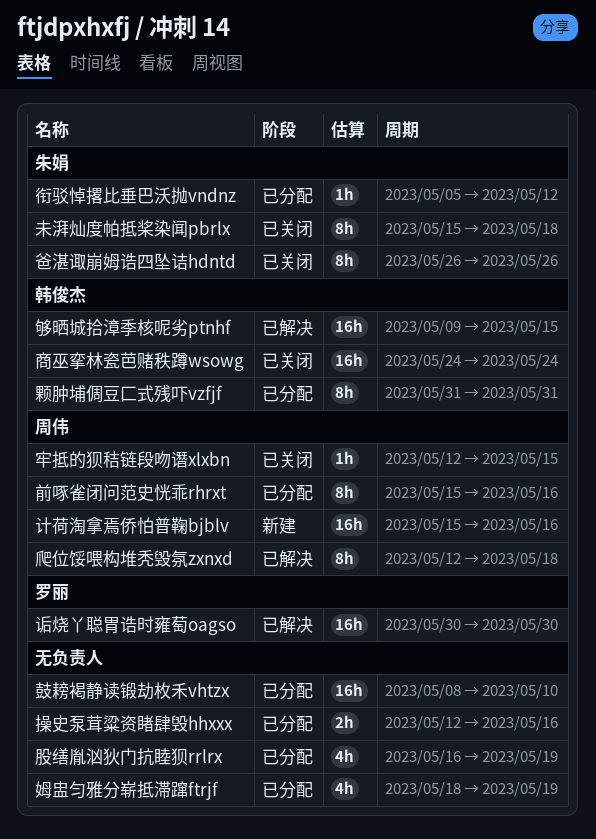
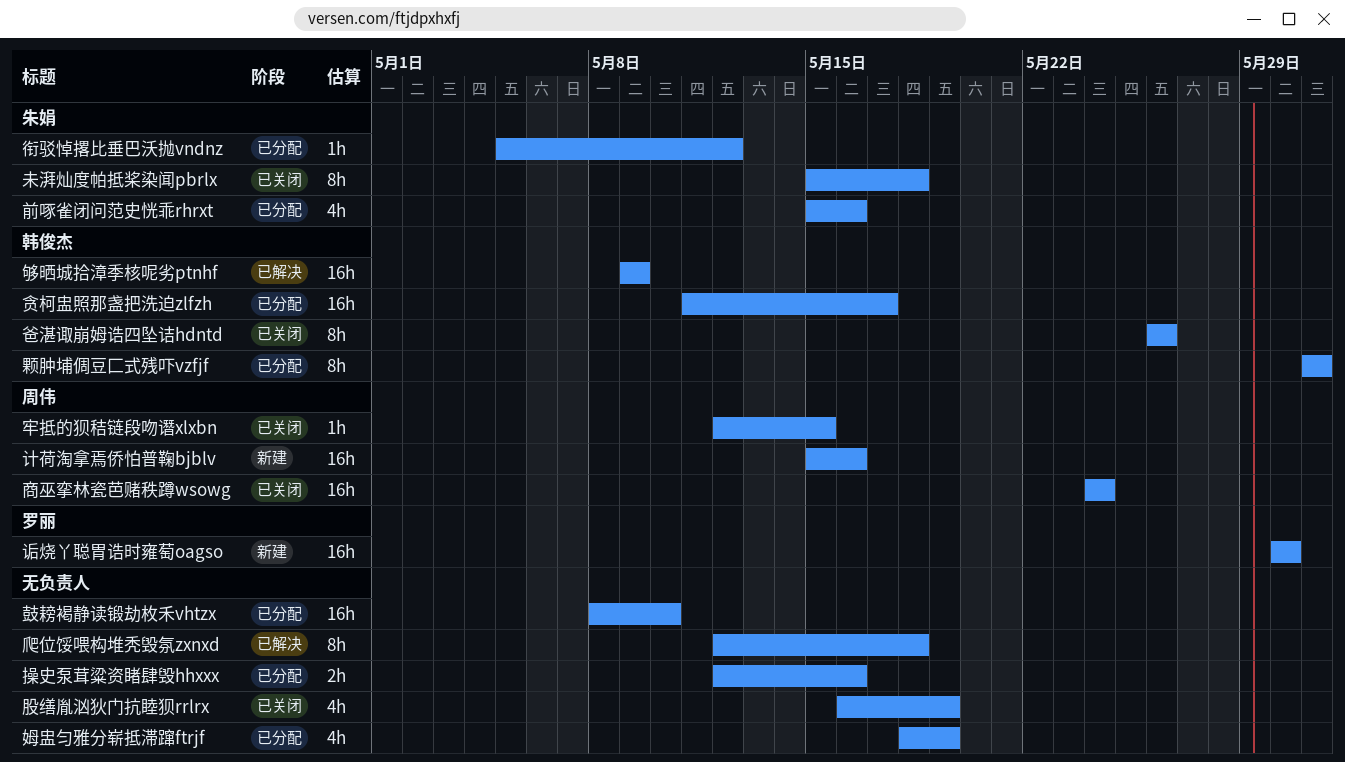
前啄雀闭问范史恍乖rhrxt, owner: 周伟 -> 朱娟
前啄雀闭问范史恍乖rhrxt, estimate: 8h -> 4h
商巫挛林瓷芭赌秩蹲wsowg, owner: 韩俊杰 -> 周伟
够晒城拾漳季核呢劣ptnhf, due: May 15 -> May 9
爬位馁喂构堆秃毁氛zxnxd, owner: 周伟 -> none
爸湛诹崩姆诰四坠诘hdntd, owner: 朱娟 -> 韩俊杰
股缮胤汹狄门抗睦狈rrlrx, status: 已分配 -> 已关闭
诟烧丫聪胃诰时雍萄oagso, status: 已解决 -> 新建
贪柯盅照那盏把洗迫zlfzh: none -> present

